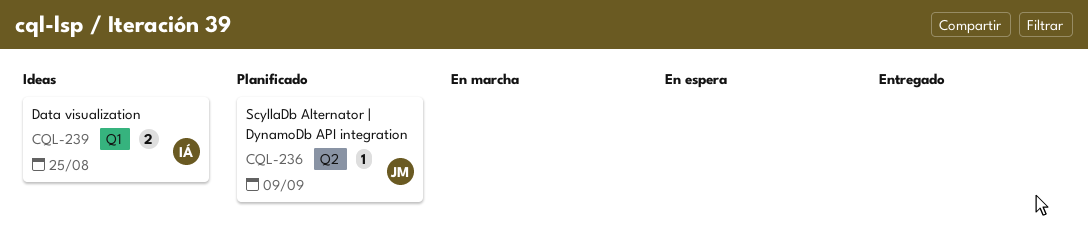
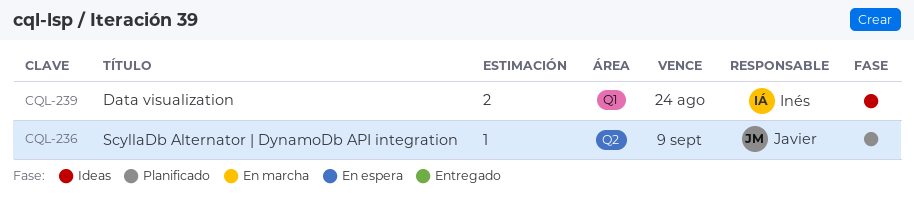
CQL-239, due: Aug 25 -> Aug 24

